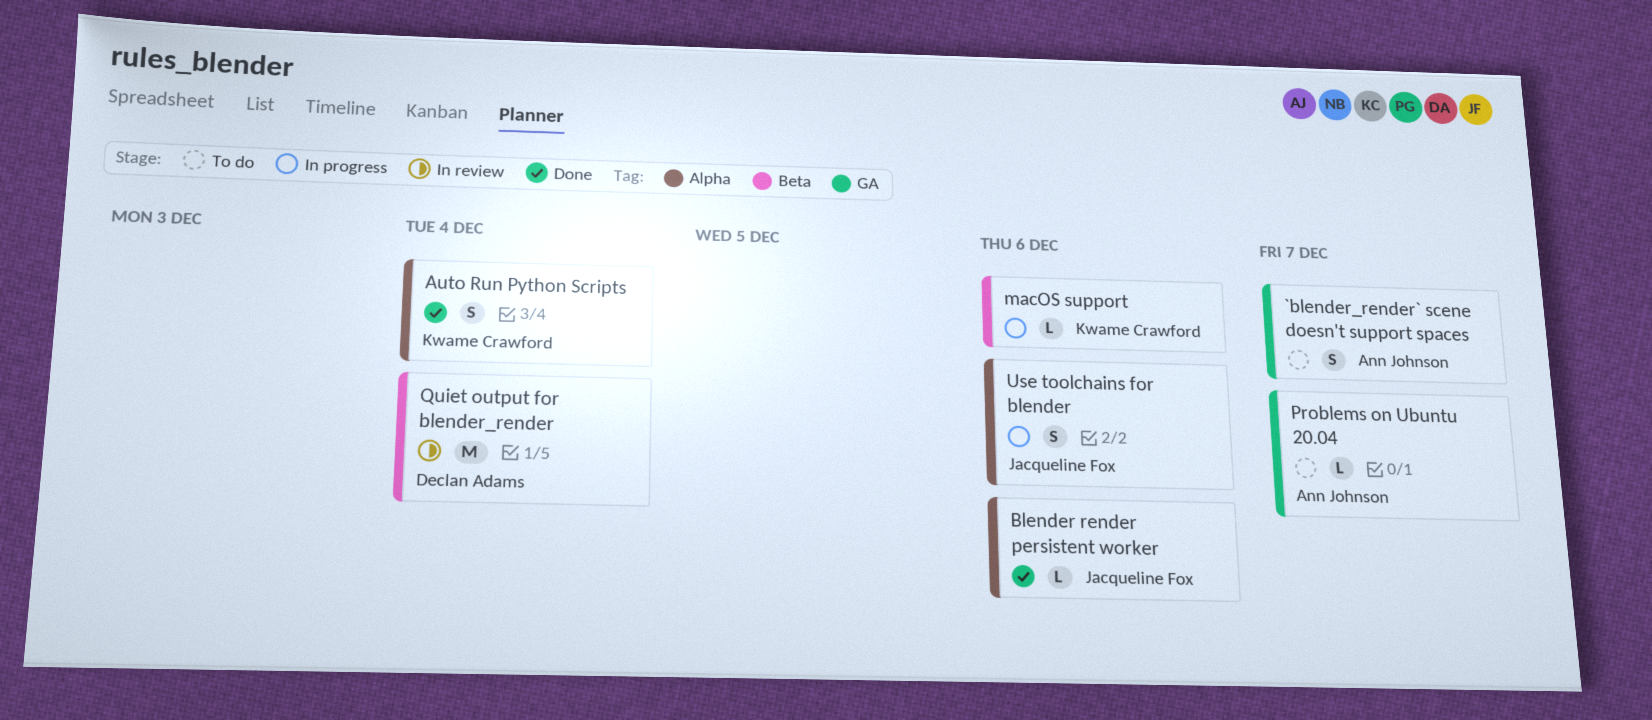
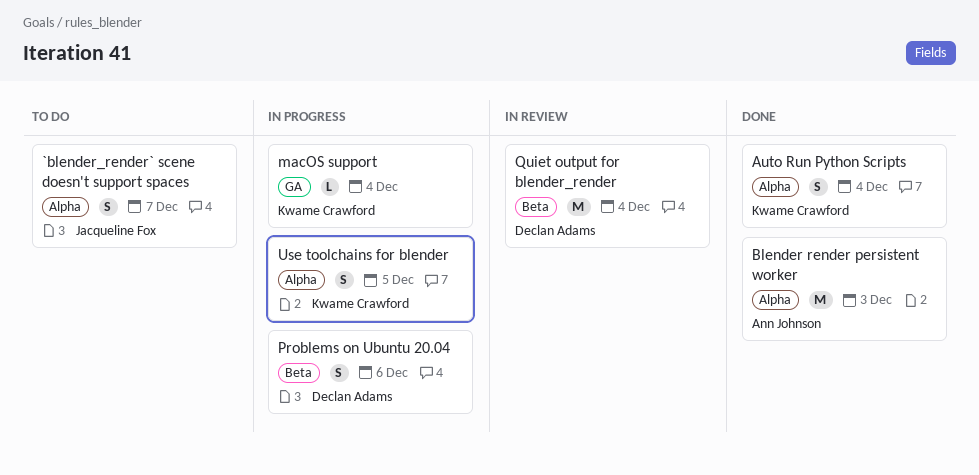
`blender_render` scene doesn't support spaces, owner: Ann Johnson -> Jacqueline Fox
`blender_render` scene doesn't support spaces, label: GA -> Alpha
Blender render persistent worker, owner: Jacqueline Fox -> Ann Johnson
Blender render persistent worker, estimate: L -> M
Blender render persistent worker, due: Dec 6 -> Dec 3
macOS support, label: Beta -> GA
macOS support, due: Dec 6 -> Dec 4
Problems on Ubuntu 20.04, status: To do -> In progress
Problems on Ubuntu 20.04, owner: Ann Johnson -> Declan Adams
Problems on Ubuntu 20.04, label: GA -> Beta
Problems on Ubuntu 20.04, estimate: L -> S
Problems on Ubuntu 20.04, due: Dec 7 -> Dec 6
Use toolchains for blender, owner: Jacqueline Fox -> Kwame Crawford
Use toolchains for blender, due: Dec 6 -> Dec 5

